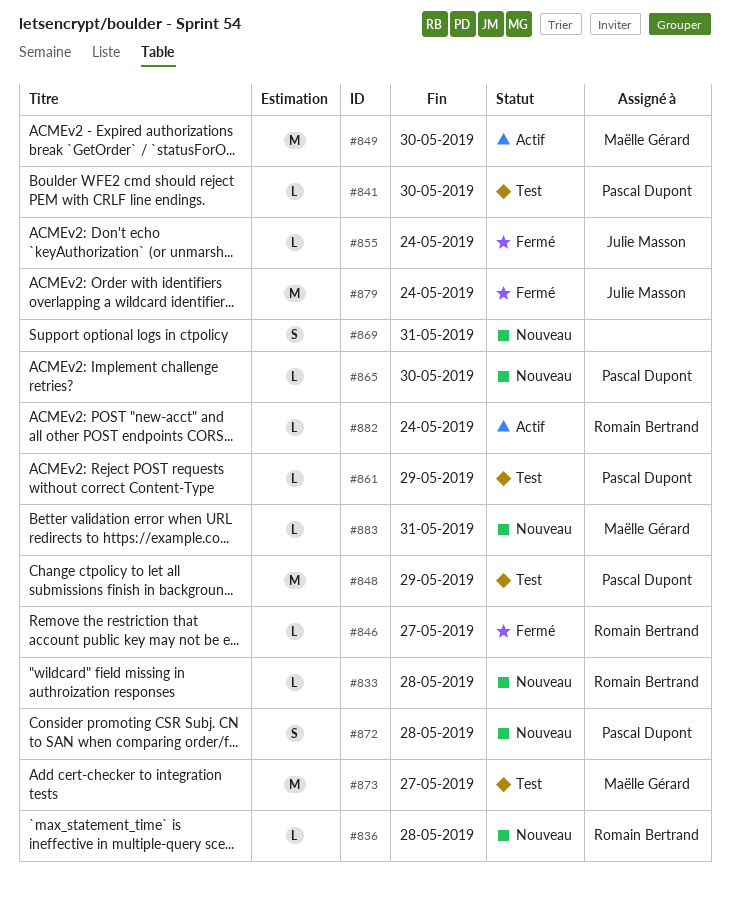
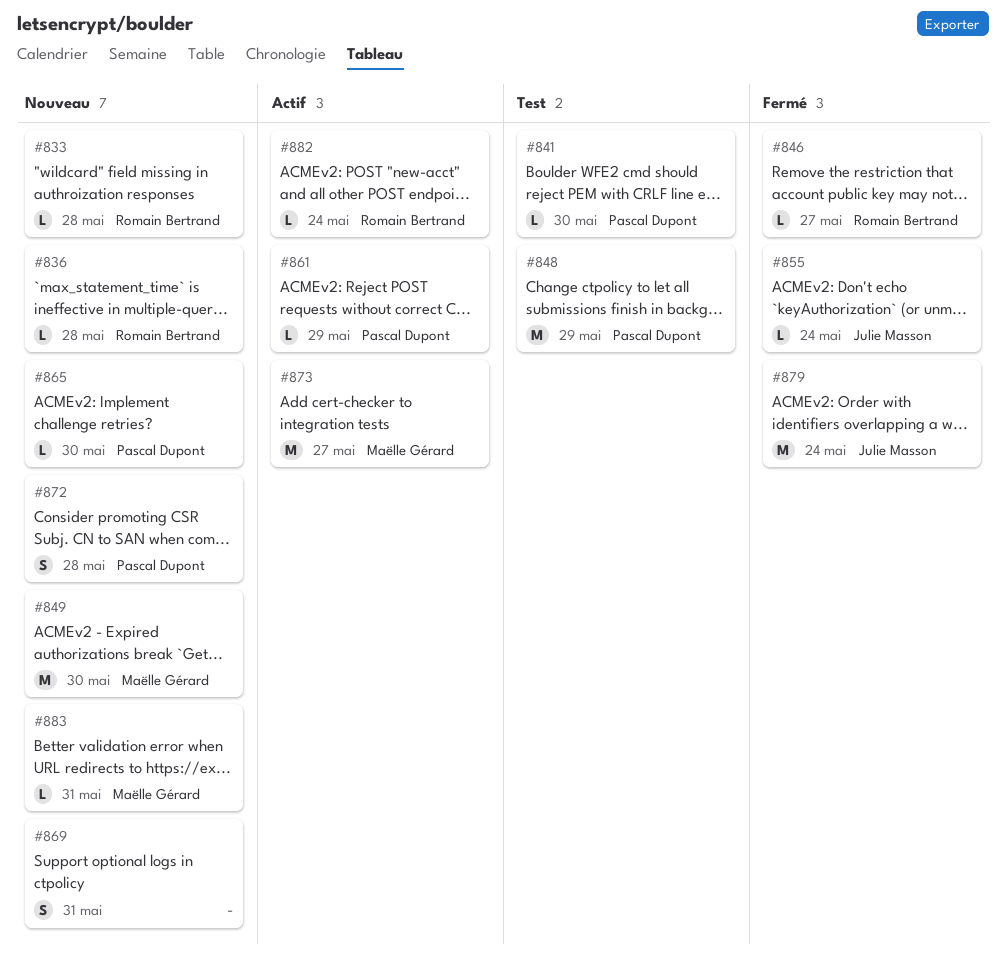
#849, status: Actif -> Nouveau
#861, status: Test -> Actif
#873, status: Test -> Actif

